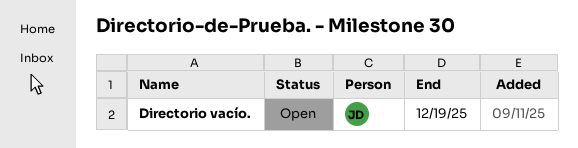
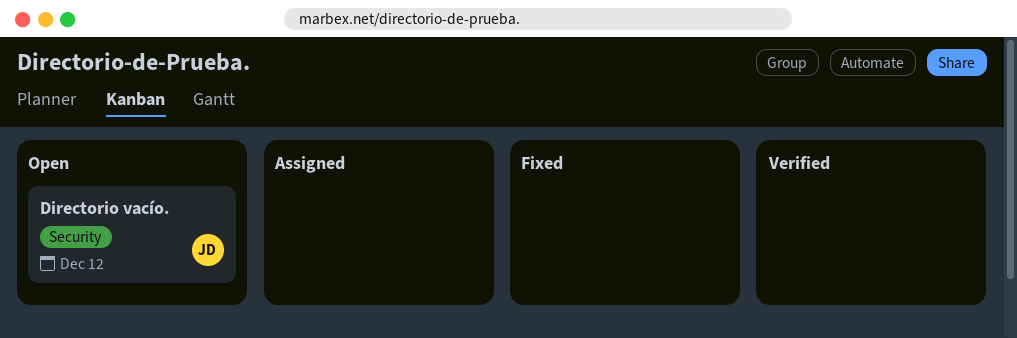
Directorio vacío., due: Dec 19 -> Dec 12

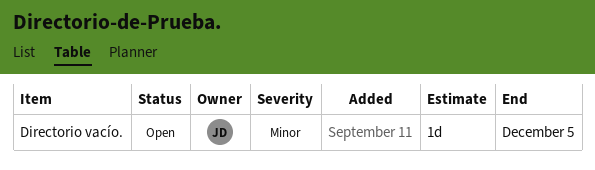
Directorio vacío., due: Dec 12 -> Dec 5

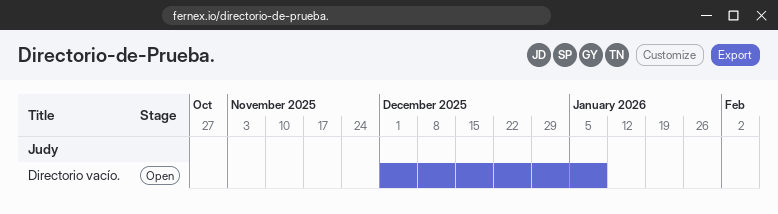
Directorio vacío., due: Dec 5 -> Jan 9

